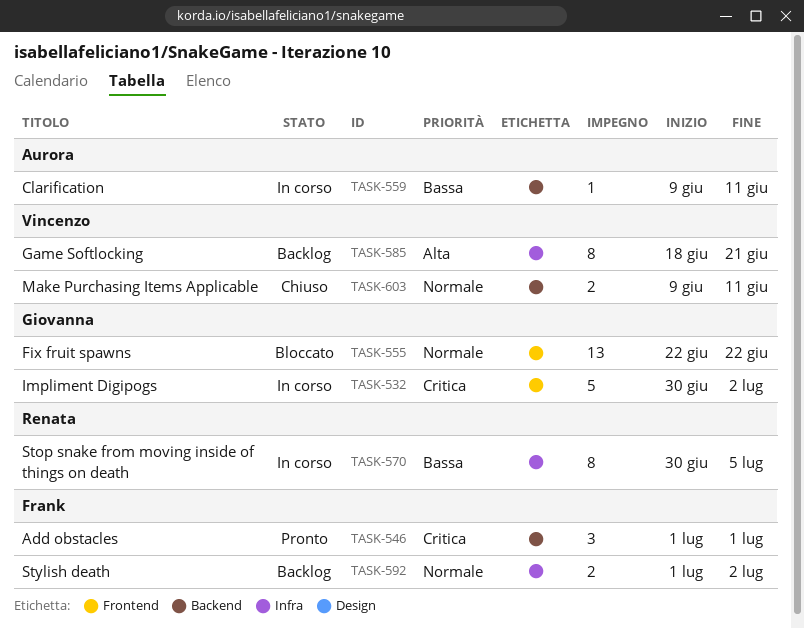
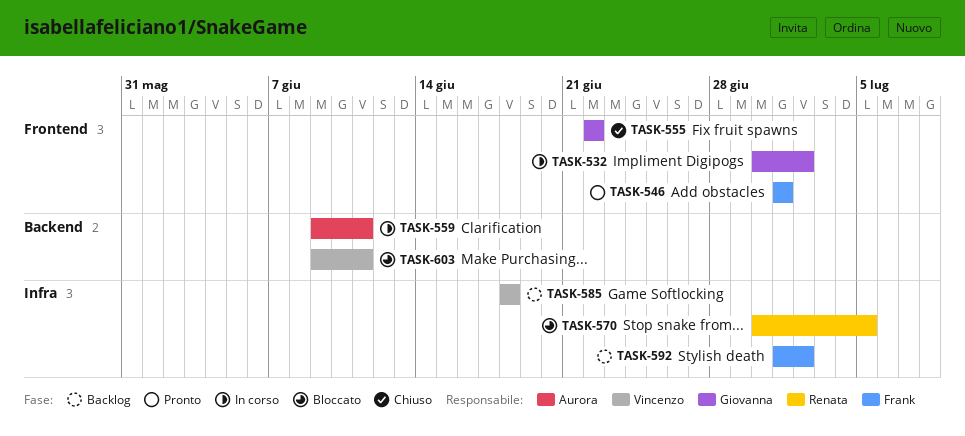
TASK-546, label: Backend -> Frontend
TASK-555, status: Bloccato -> Chiuso
TASK-570, status: In corso -> Bloccato
TASK-585, due: Jun 21 -> Jun 18
TASK-603, status: Chiuso -> Bloccato

